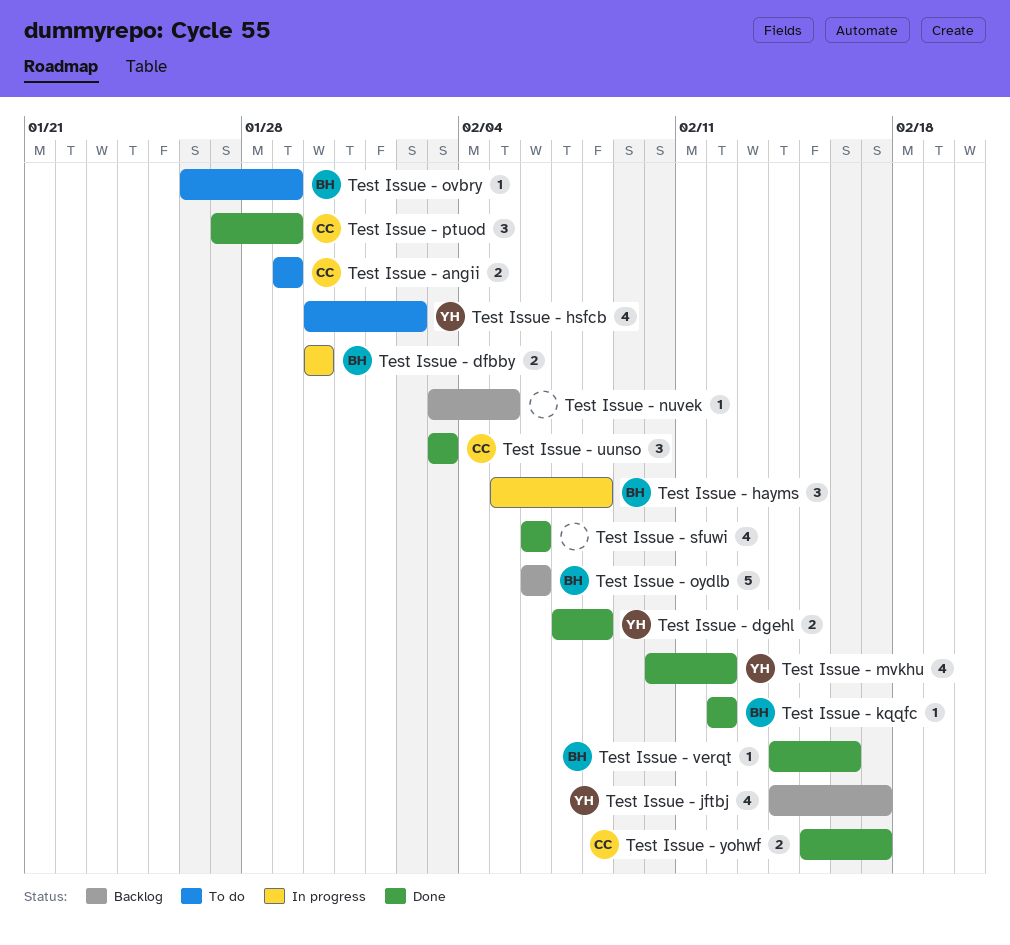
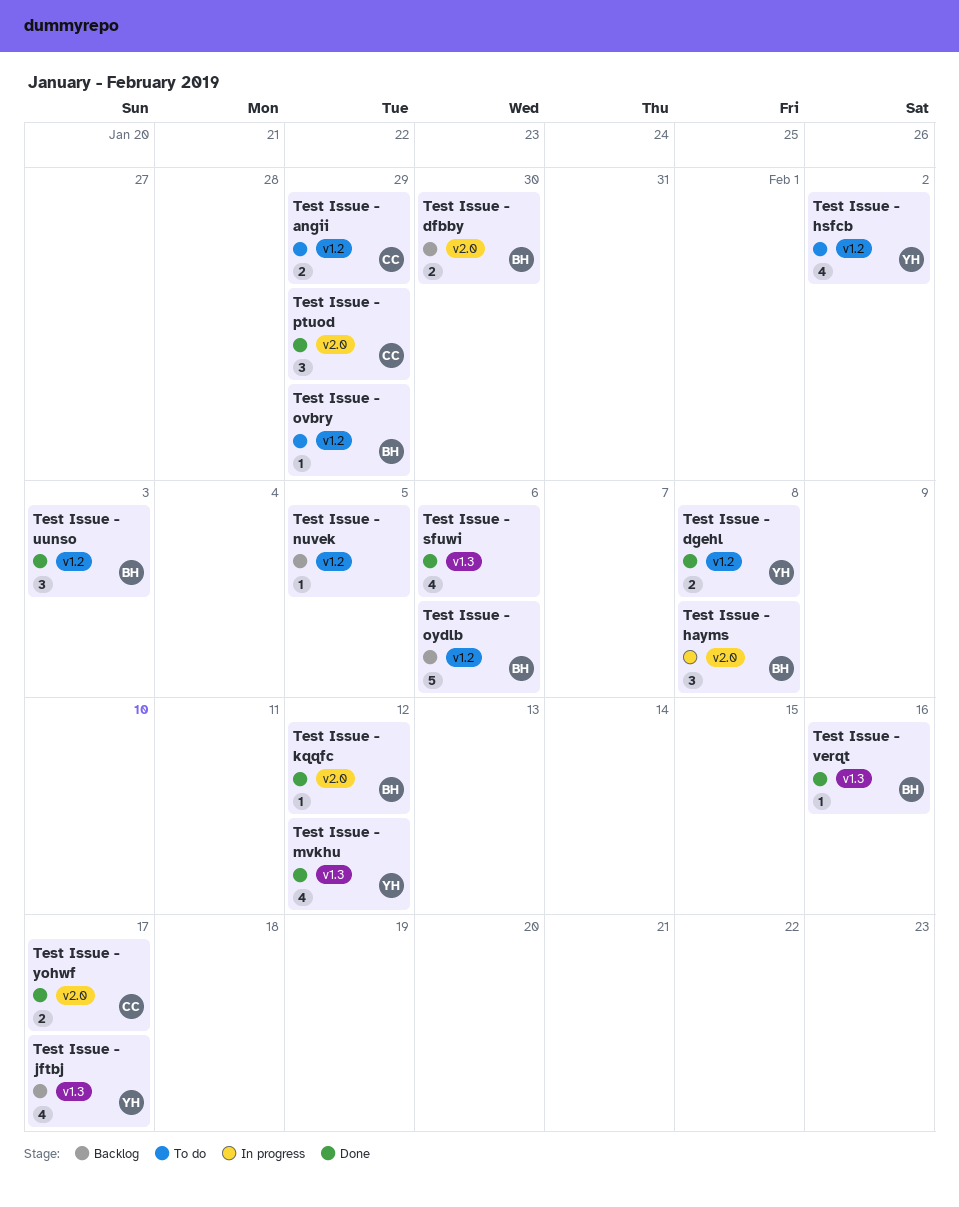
Test Issue - dfbby, status: In progress -> Backlog
Test Issue - uunso, owner: CC -> BH

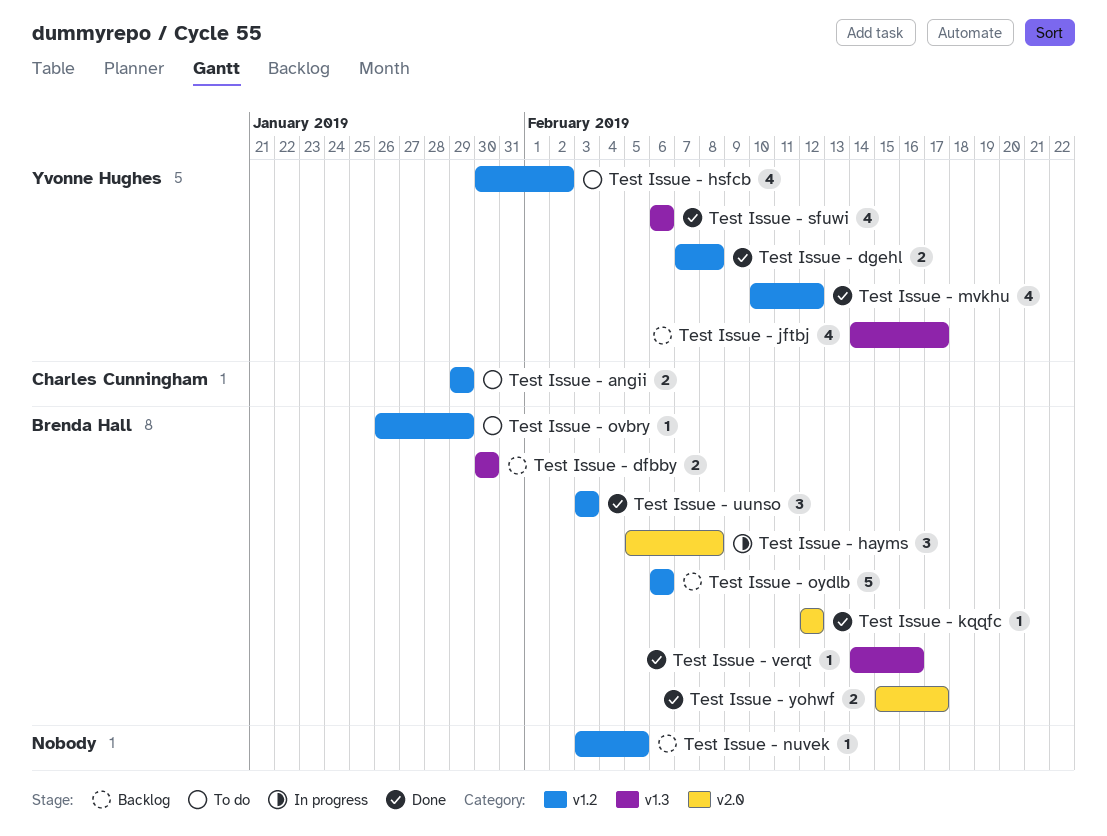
Test Issue - dfbby, label: v2.0 -> v1.3
Test Issue - mvkhu, label: v1.3 -> v1.2
Test Issue - ptuod: present -> none
Test Issue - sfuwi, owner: none -> Yvonne Hughes
Test Issue - yohwf, owner: Charles Cunningham -> Brenda Hall

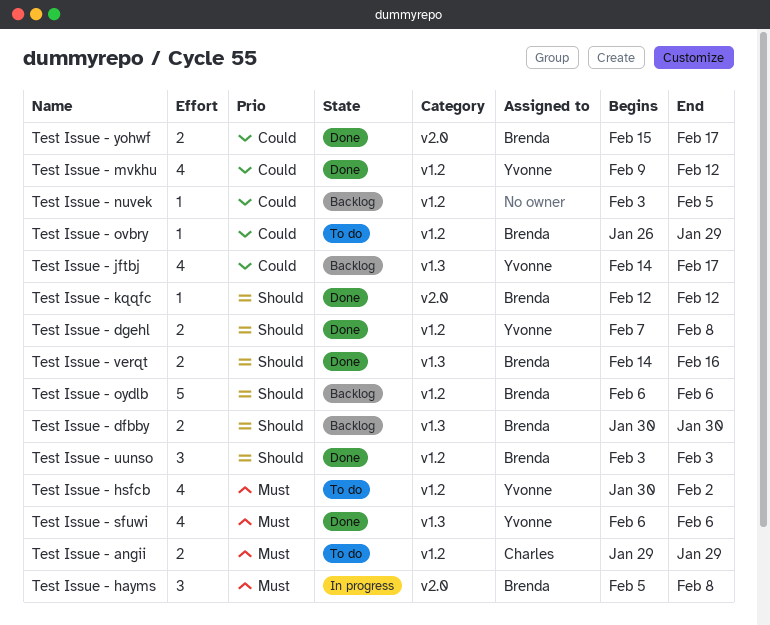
Test Issue - mvkhu, start: Feb 10 -> Feb 9
Test Issue - verqt, estimate: 1 -> 2

